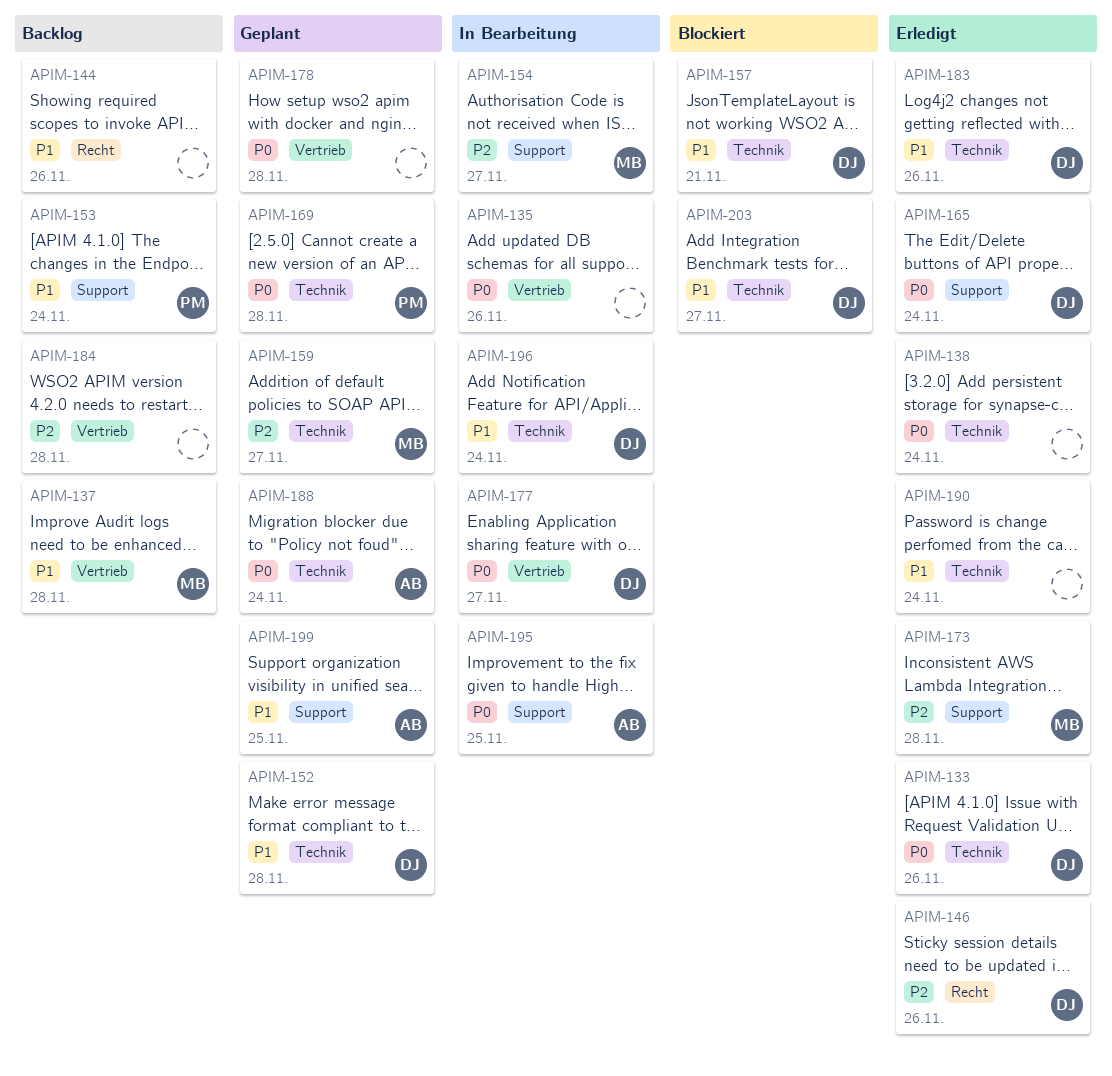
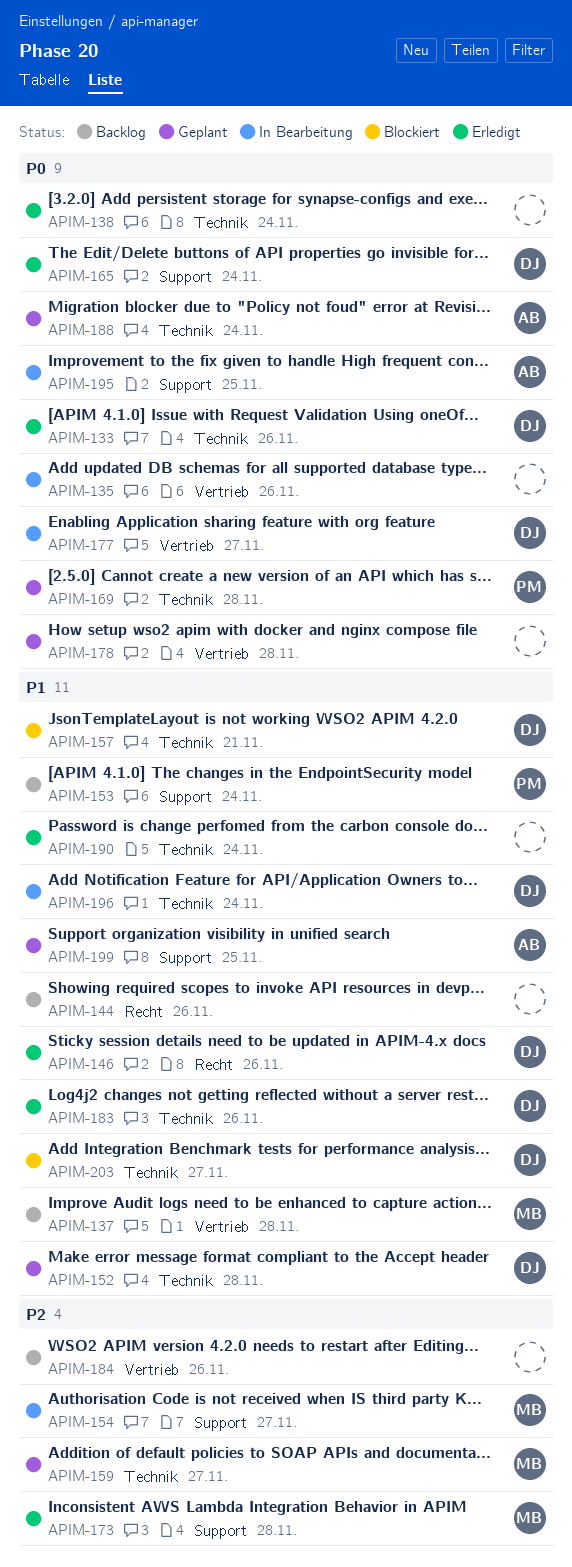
APIM-146, priority: P2 -> P1
APIM-184, due: Nov 28 -> Nov 26

